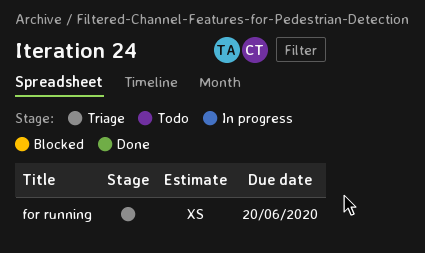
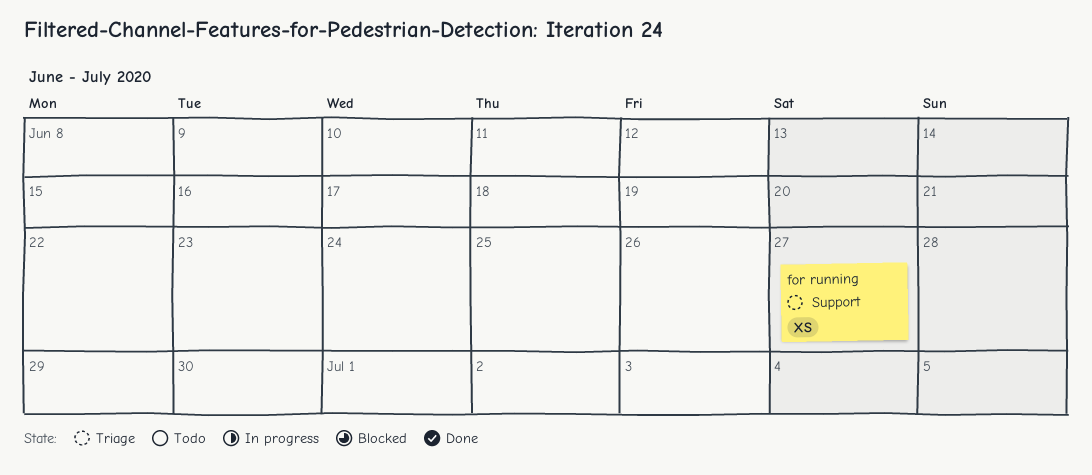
for running, due: Jun 20 -> Jun 27

